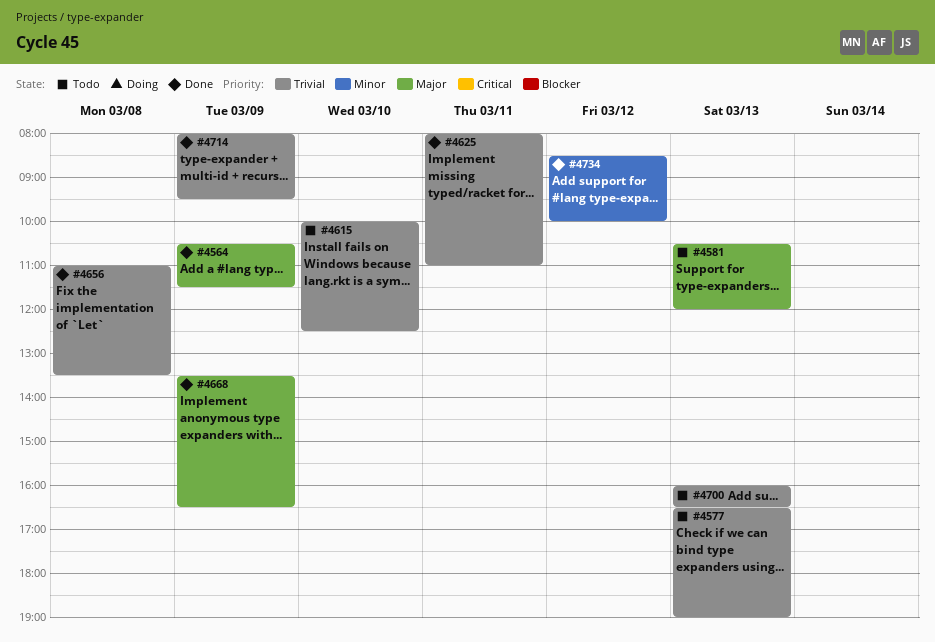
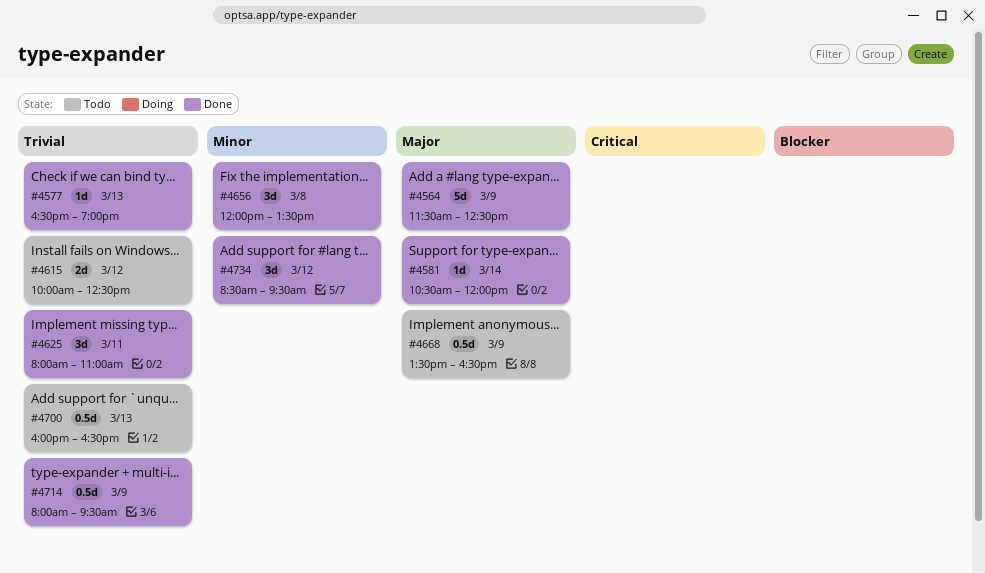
#4564, begins: 10:30 -> 11:30
#4564, ends: 11:30 -> 12:30
#4577, status: Todo -> Done
#4581, status: Todo -> Done
#4581, day: Mar 13 -> Mar 14
#4615, day: Mar 10 -> Mar 12
#4656, priority: Trivial -> Minor
#4656, begins: 11:00 -> 12:00
#4668, status: Done -> Todo
#4734, ends: 10:00 -> 09:30

